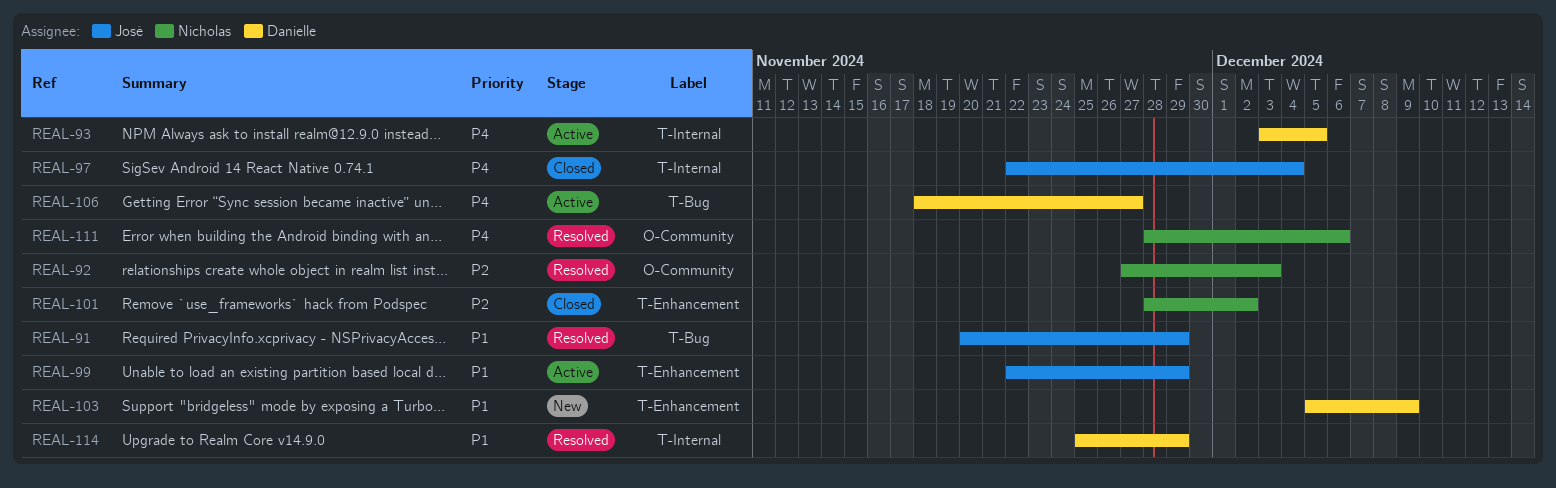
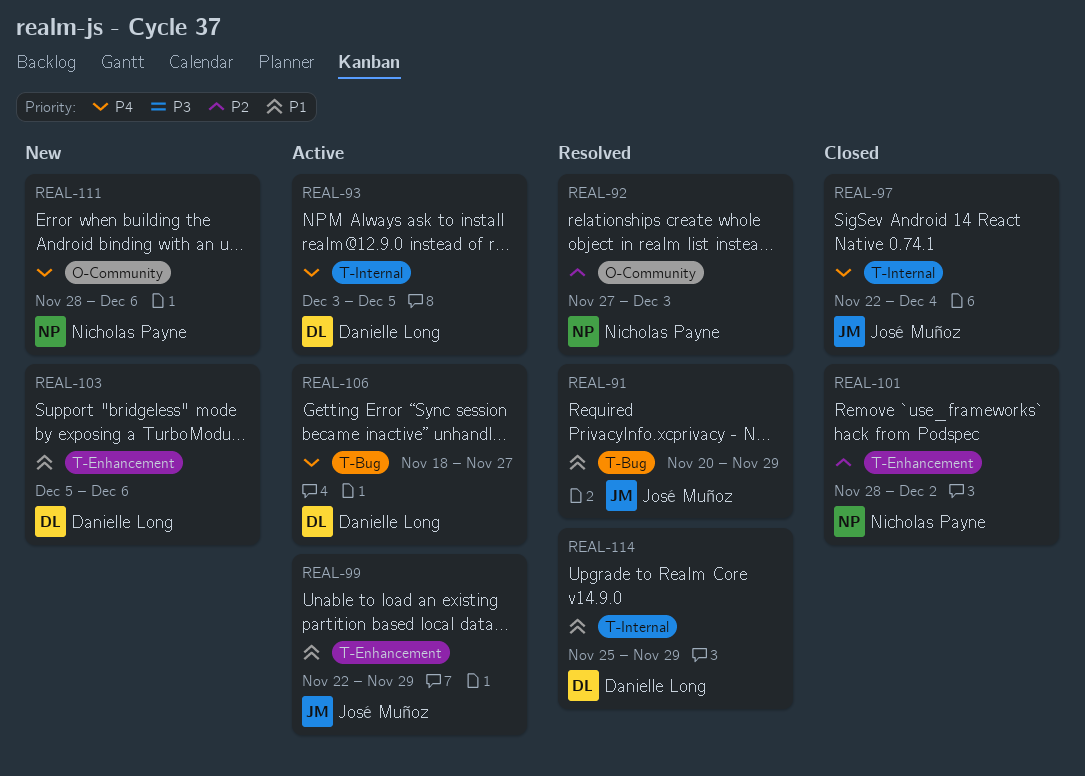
REAL-103, due: Dec 9 -> Dec 6
REAL-111, status: Resolved -> New

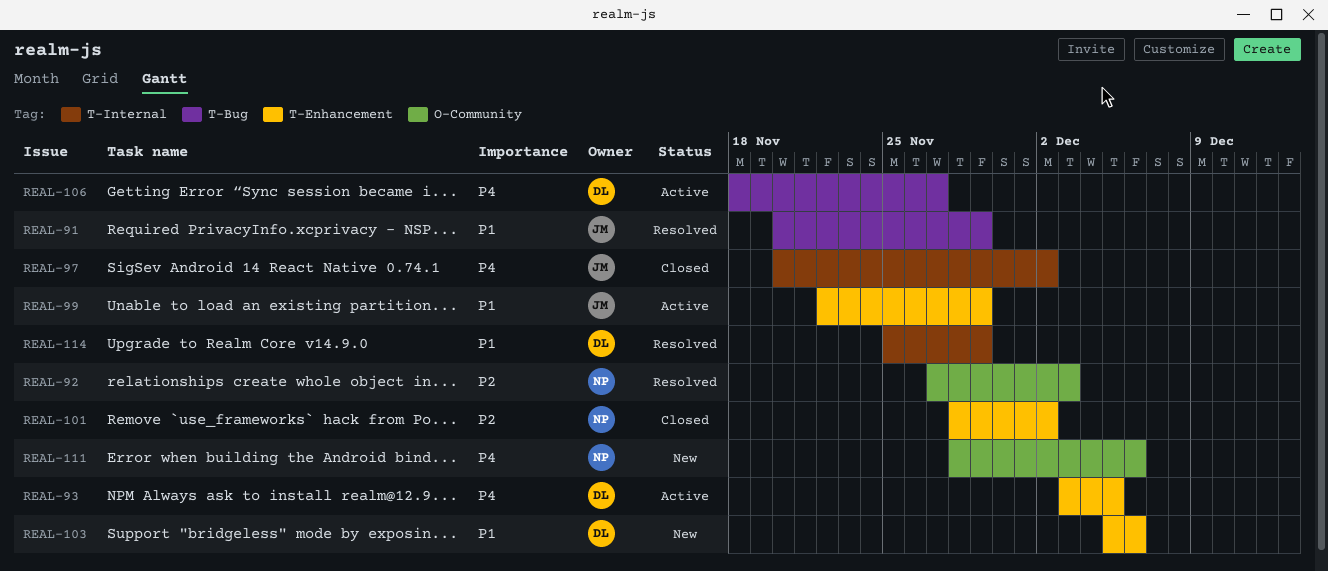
REAL-93, label: T-Internal -> T-Enhancement
REAL-97, start: Nov 22 -> Nov 20
REAL-97, due: Dec 4 -> Dec 2

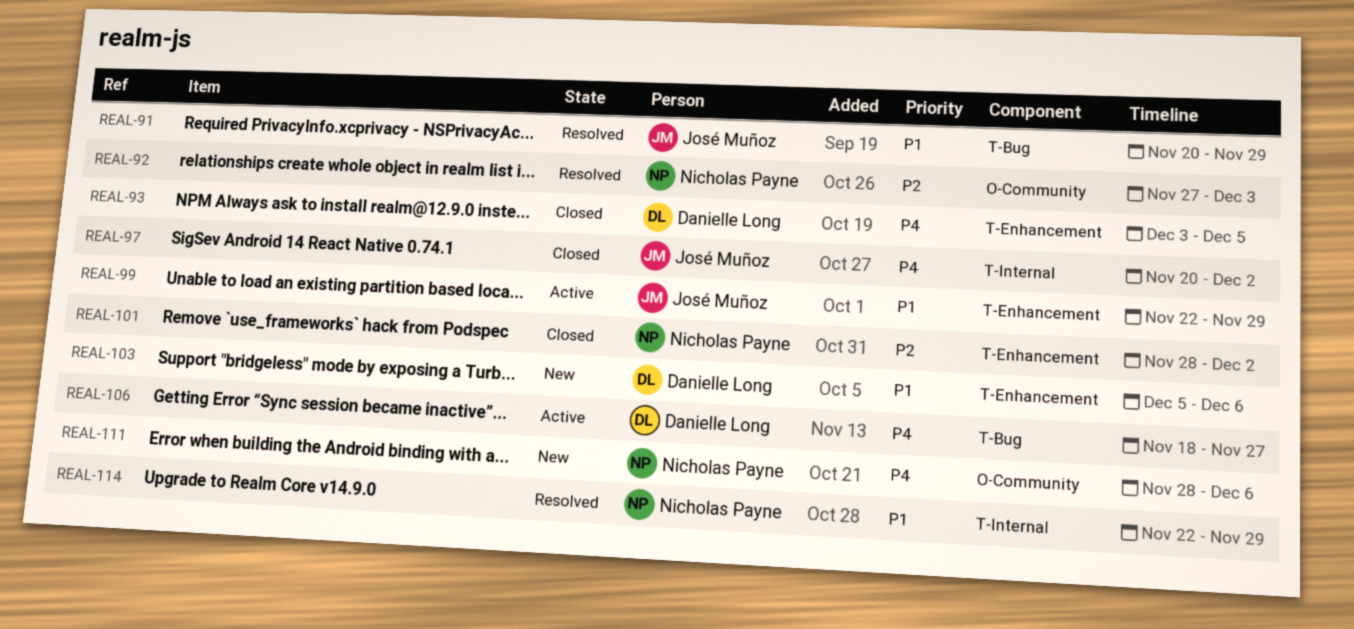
REAL-93, status: Active -> Closed
REAL-114, owner: Danielle Long -> Nicholas Payne
REAL-114, start: Nov 25 -> Nov 22

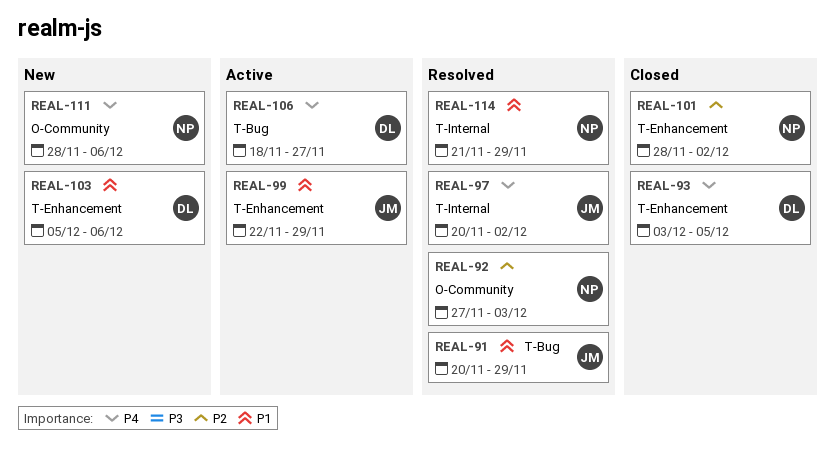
REAL-97, status: Closed -> Resolved
REAL-114, start: Nov 22 -> Nov 21

